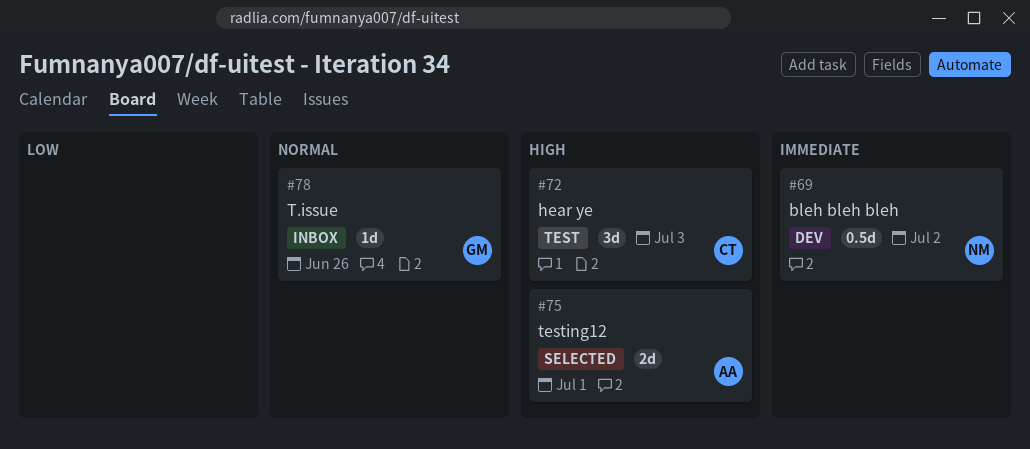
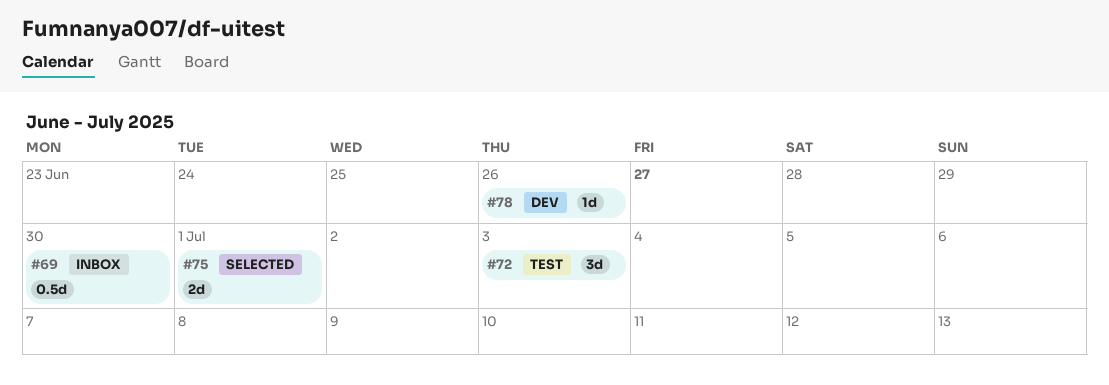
#69, status: Dev -> Inbox
#69, due: Jul 2 -> Jun 30
#78, status: Inbox -> Dev

